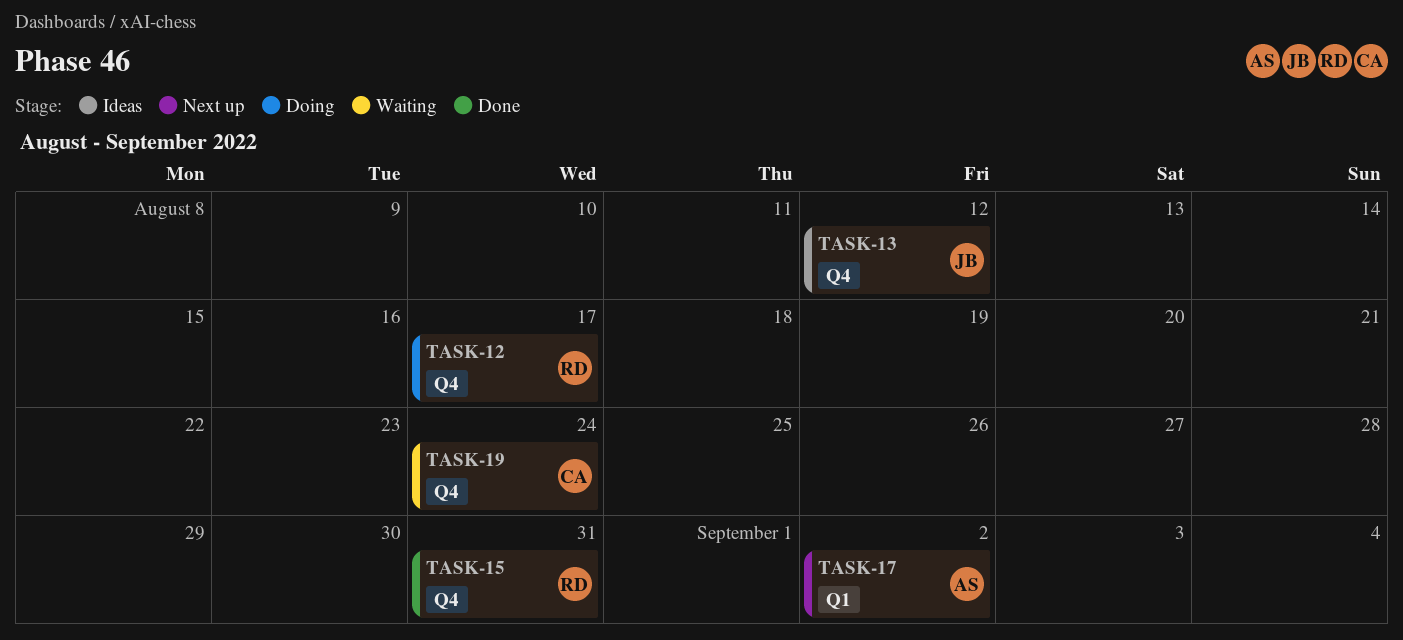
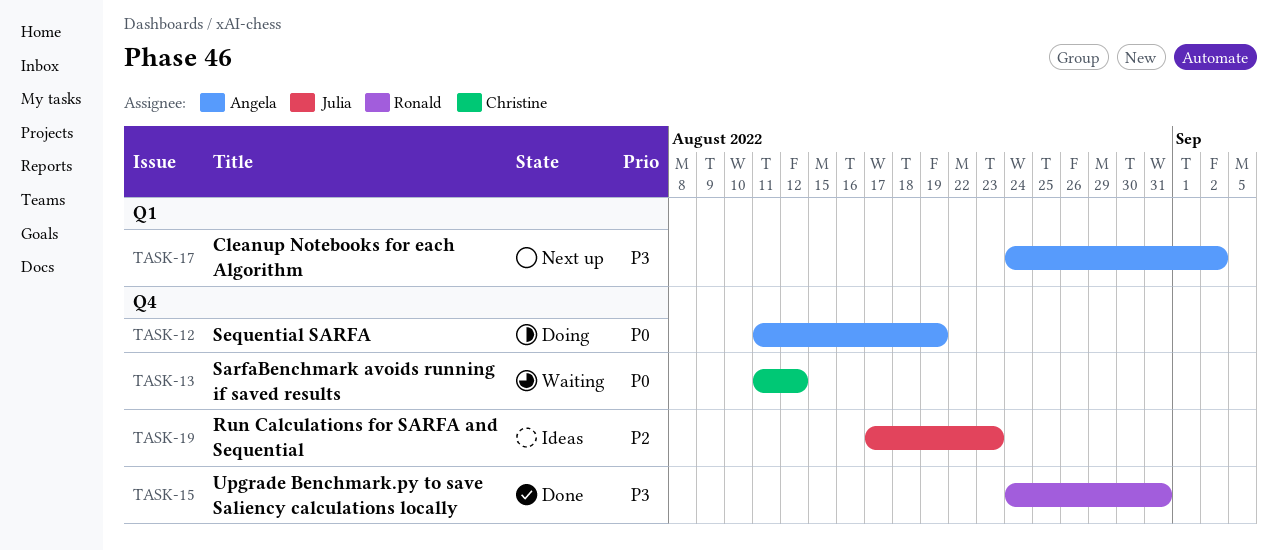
TASK-12, owner: Ronald -> Angela
TASK-12, due: Aug 17 -> Aug 19
TASK-13, status: Ideas -> Waiting
TASK-13, owner: Julia -> Christine
TASK-19, status: Waiting -> Ideas
TASK-19, owner: Christine -> Julia
TASK-19, due: Aug 24 -> Aug 23

